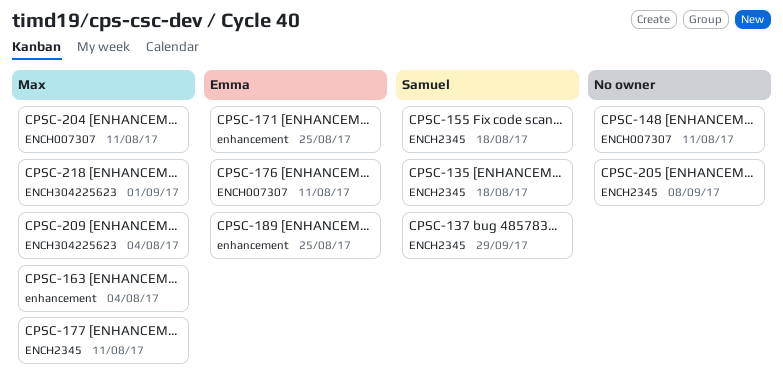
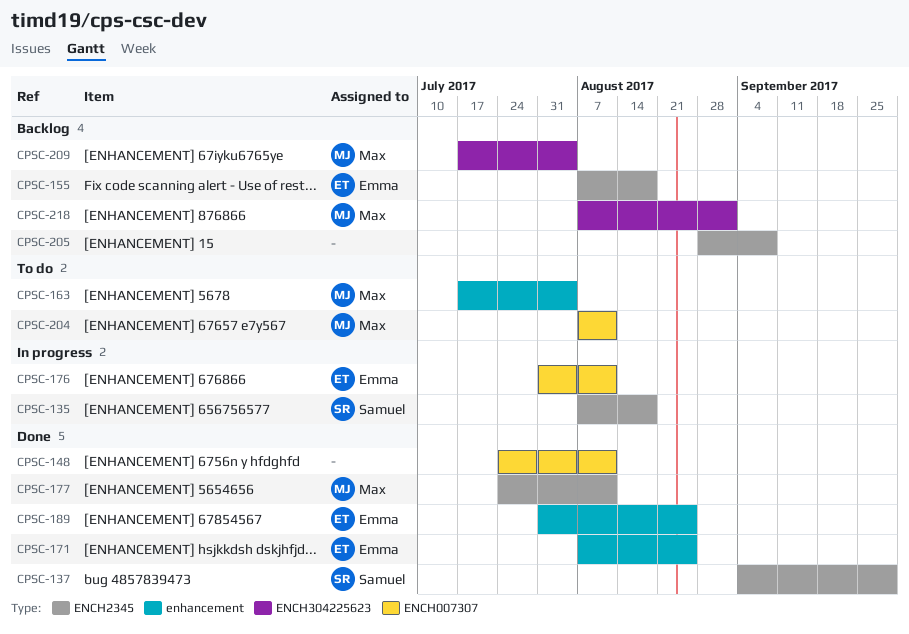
CPSC-155, owner: Samuel -> Emma

